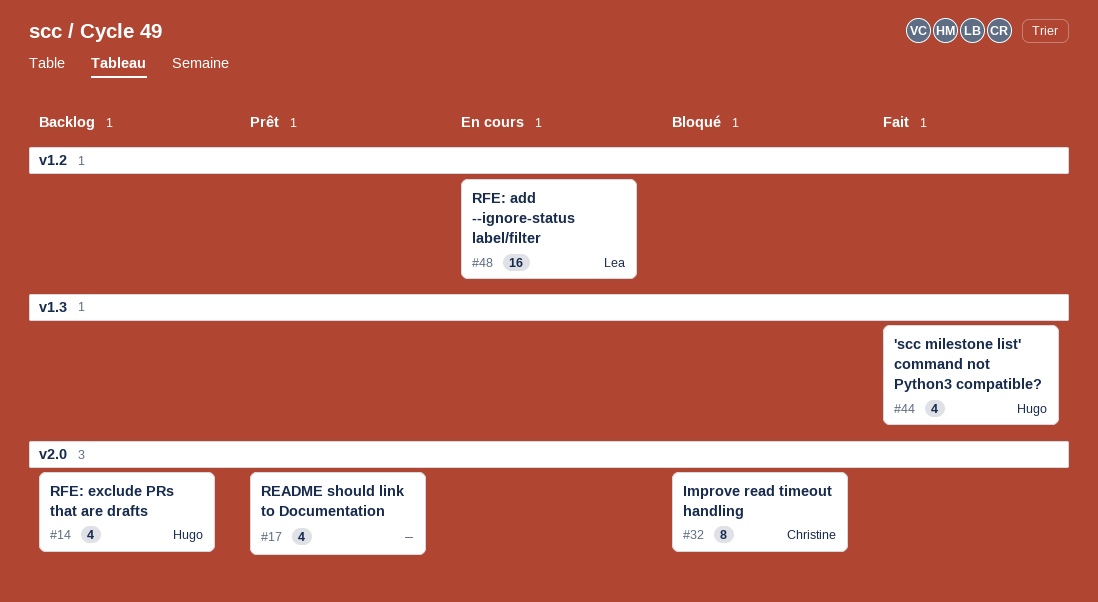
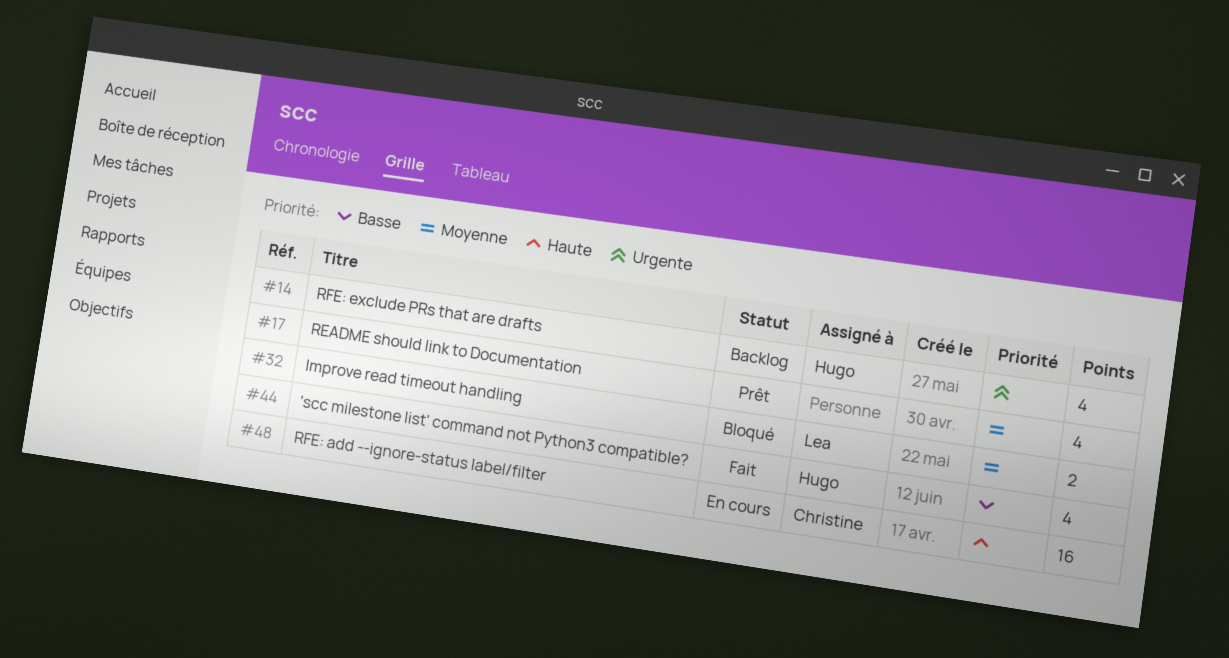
#32, owner: Christine -> Lea
#32, estimate: 8 -> 2
#48, owner: Lea -> Christine

